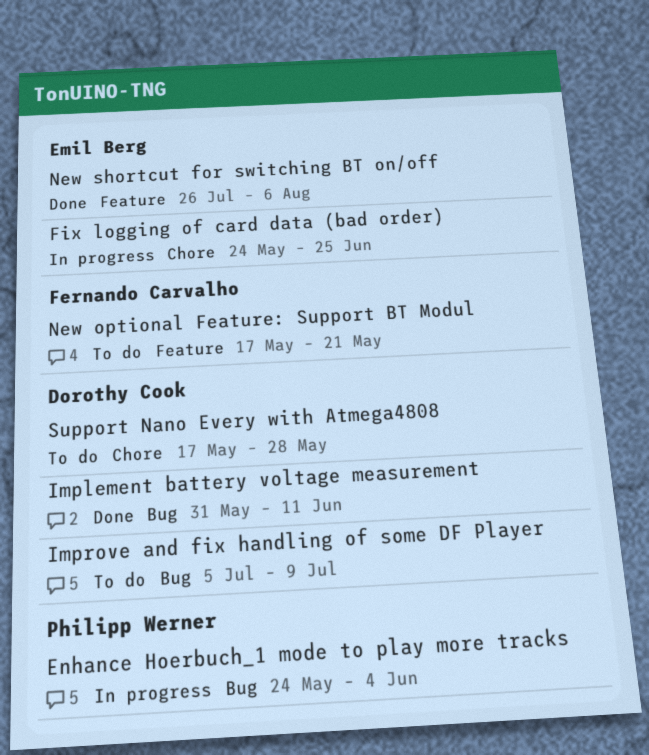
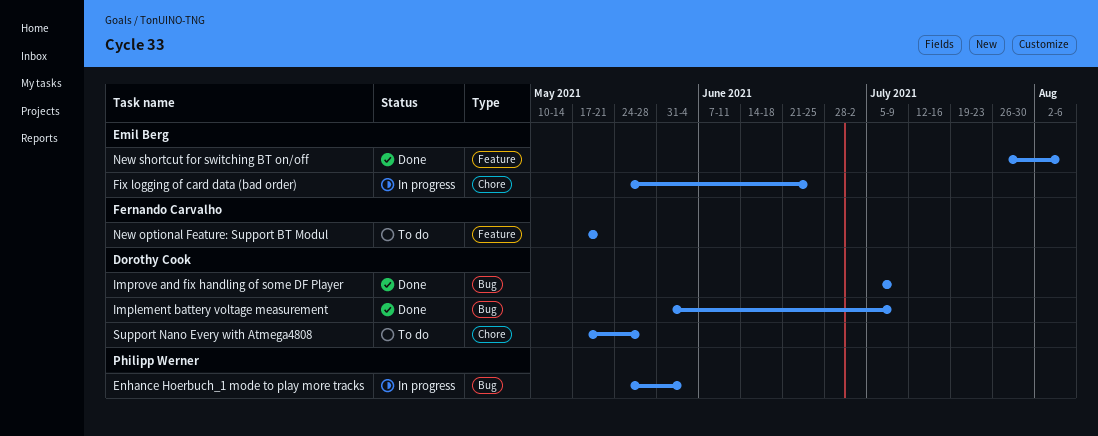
Implement battery voltage measurement, due: Jun 11 -> Jul 9
Improve and fix handling of some DF Player, status: To do -> Done

